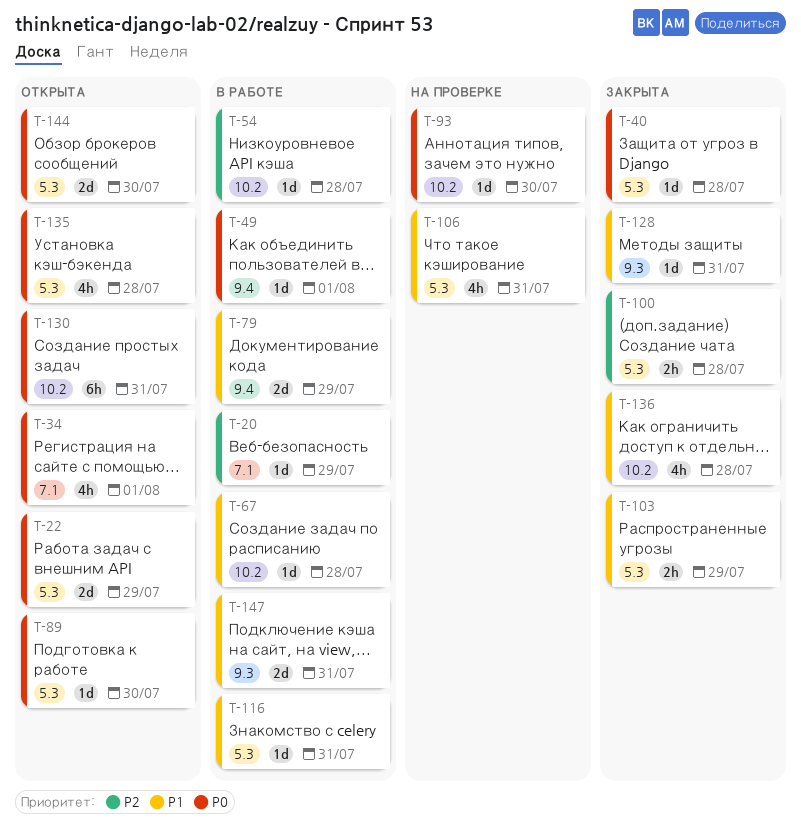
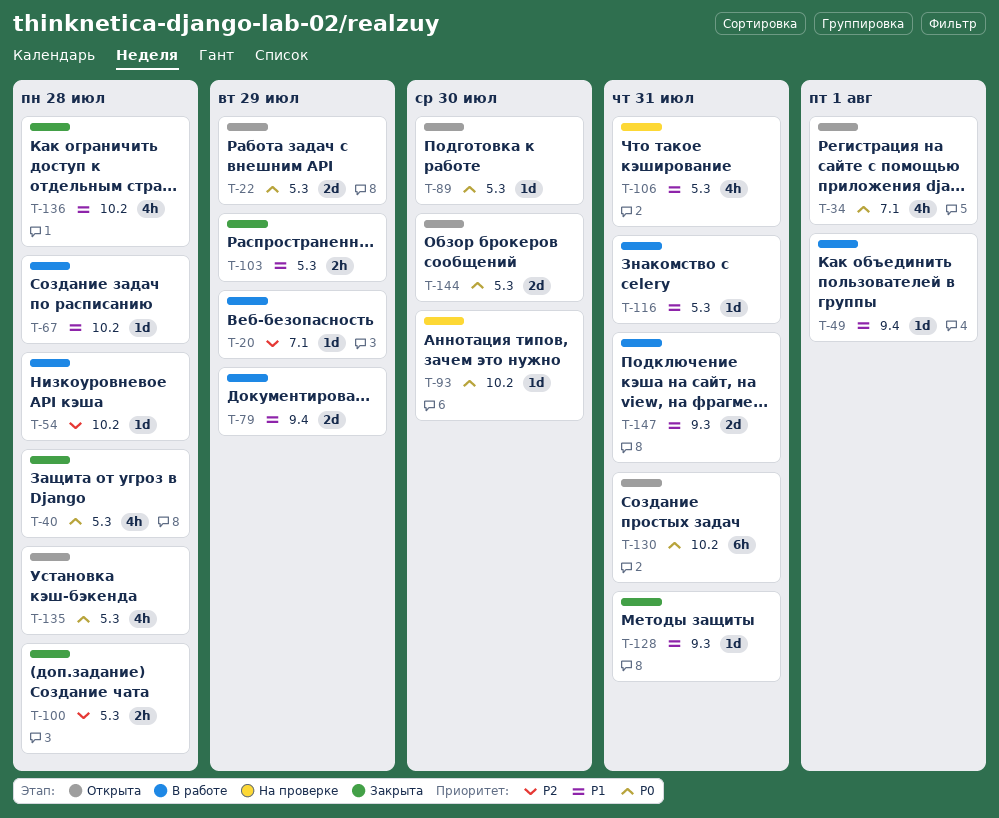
T-40, estimate: 1d -> 4h
T-49, priority: P0 -> P1

